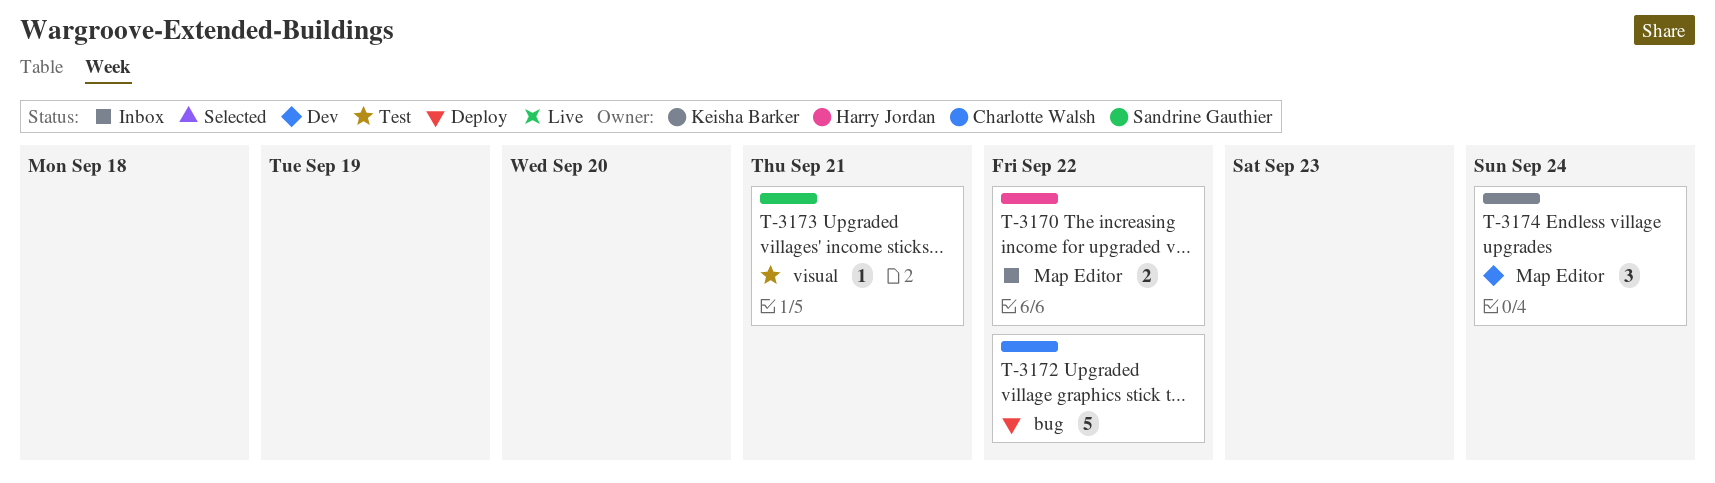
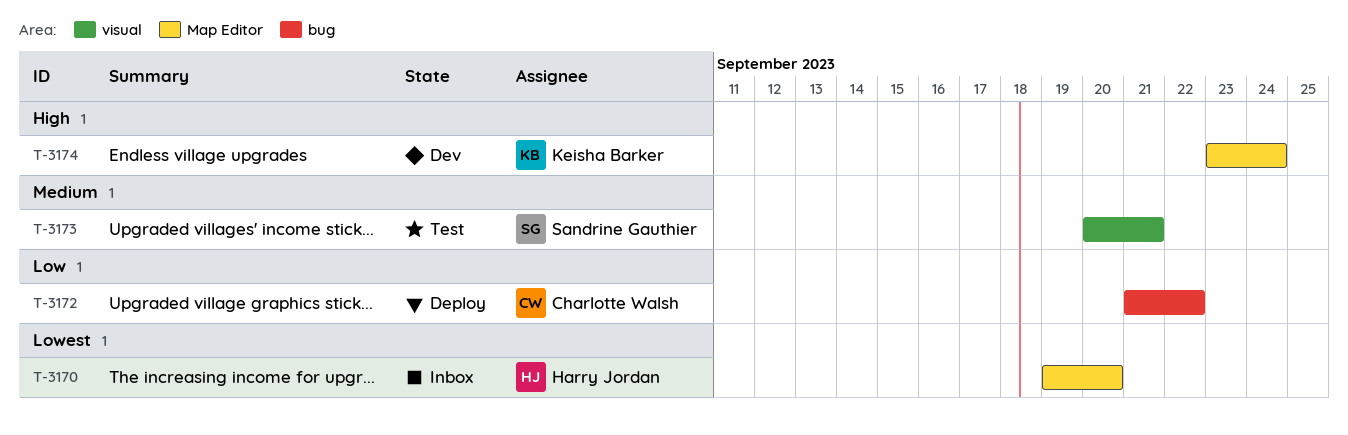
T-3170, due: Sep 22 -> Sep 20

